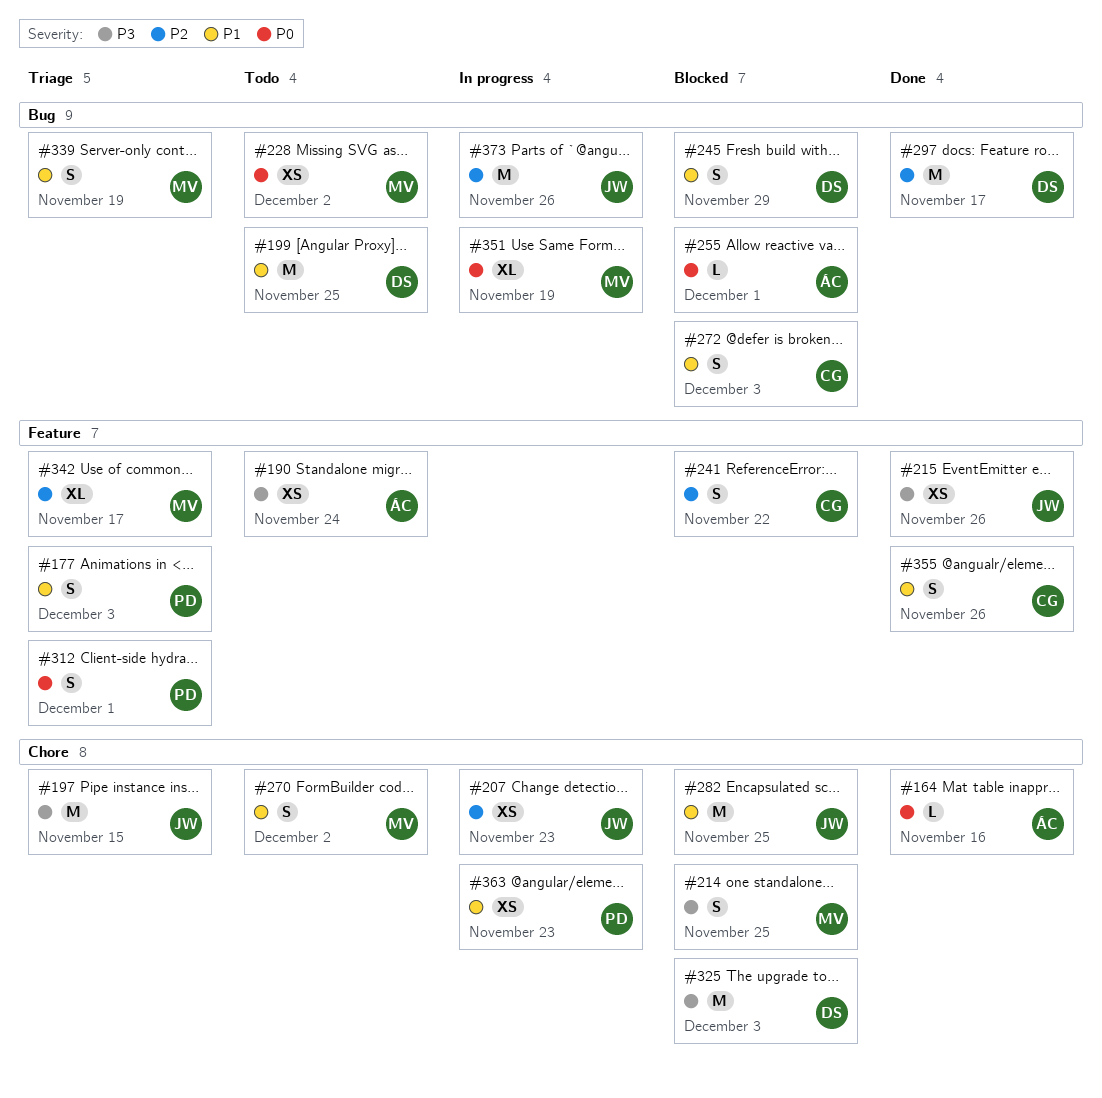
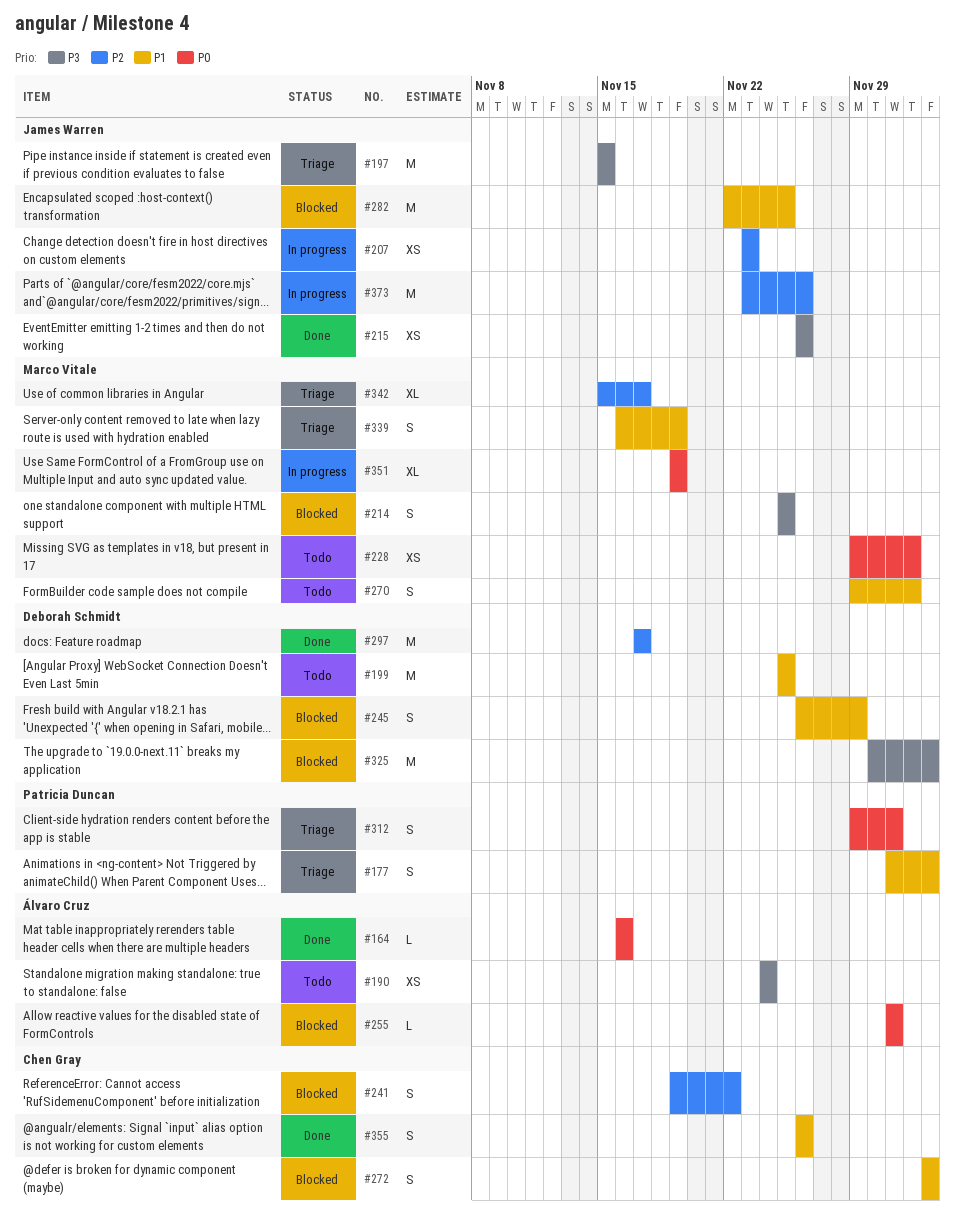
#363: present -> none

